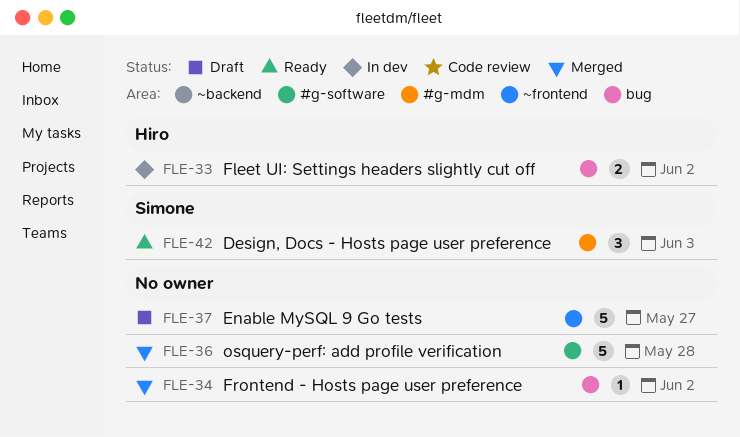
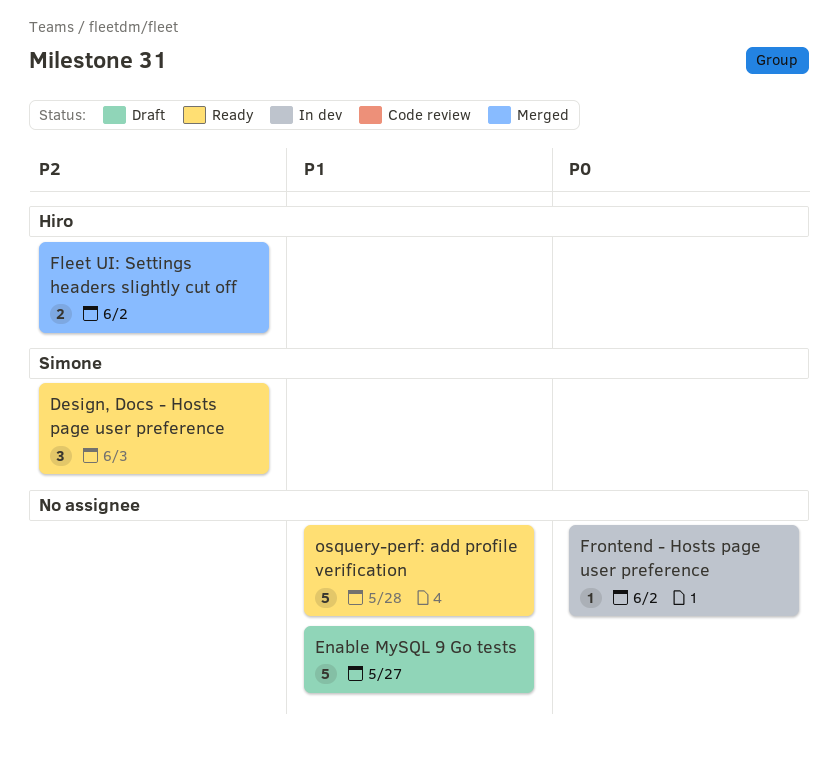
Fleet UI: Settings headers slightly cut off, status: In dev -> Merged
Frontend - Hosts page user preference, status: Merged -> In dev
osquery-perf: add profile verification, status: Merged -> Ready

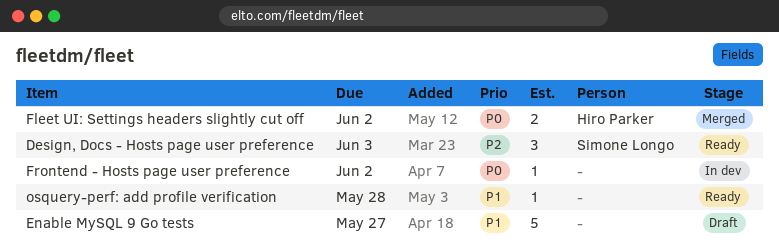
Fleet UI: Settings headers slightly cut off, priority: P2 -> P0
osquery-perf: add profile verification, estimate: 5 -> 1

